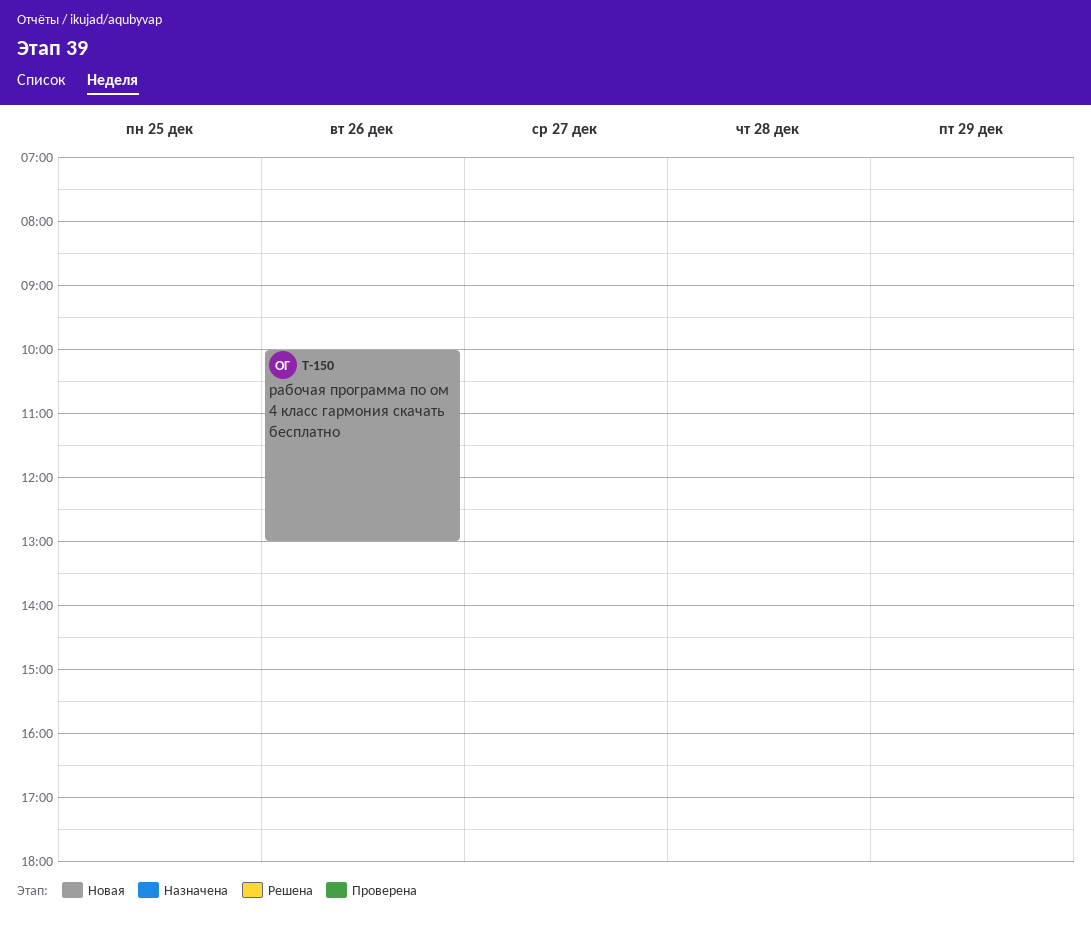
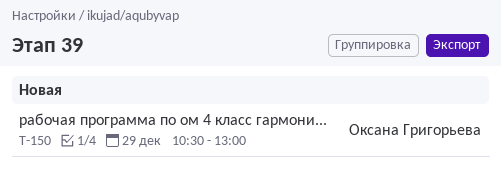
T-150, day: Dec 26 -> Dec 29
T-150, begins: 10:00 -> 10:30

